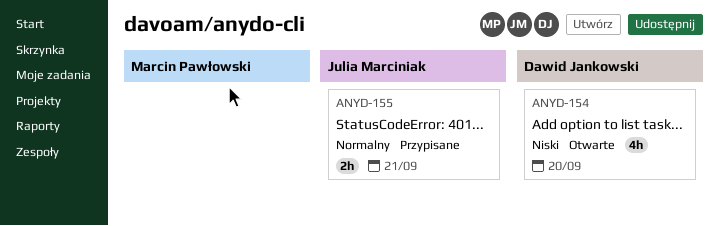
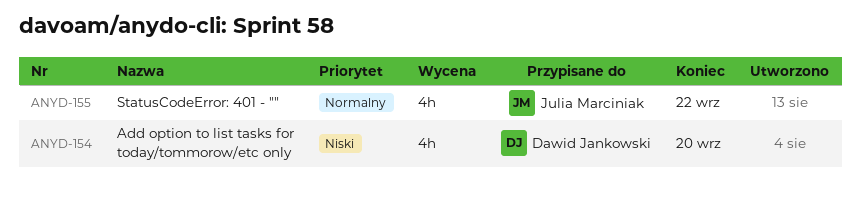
ANYD-155, estimate: 2h -> 4h
ANYD-155, due: Sep 21 -> Sep 22

